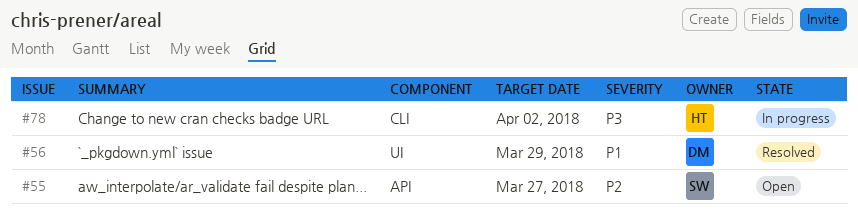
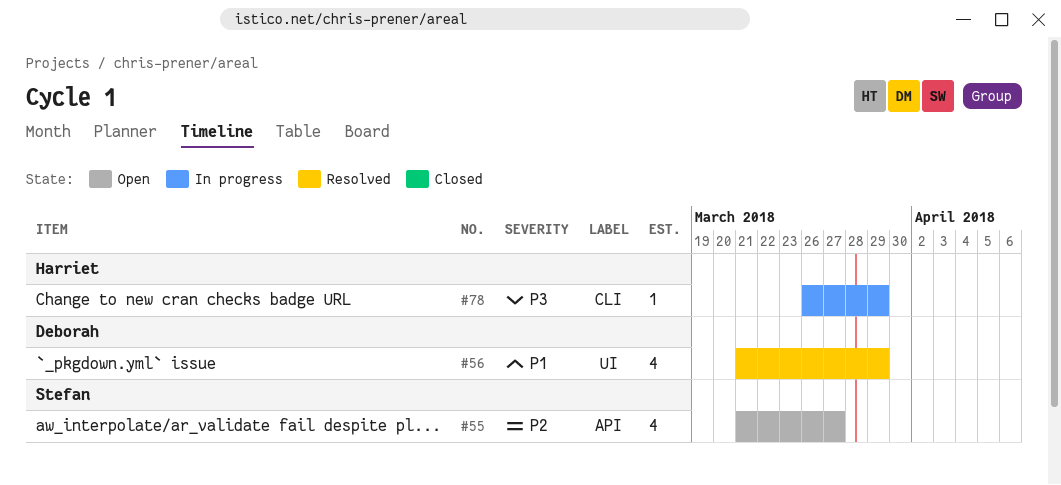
#78, due: Apr 2 -> Mar 29

